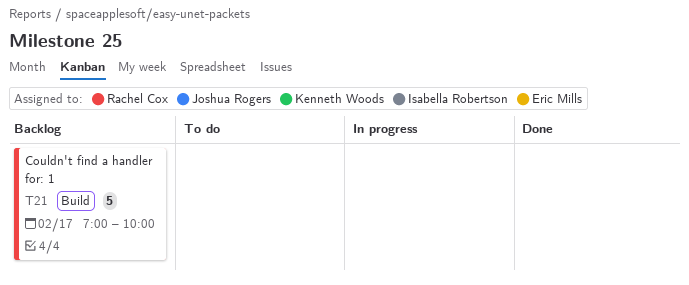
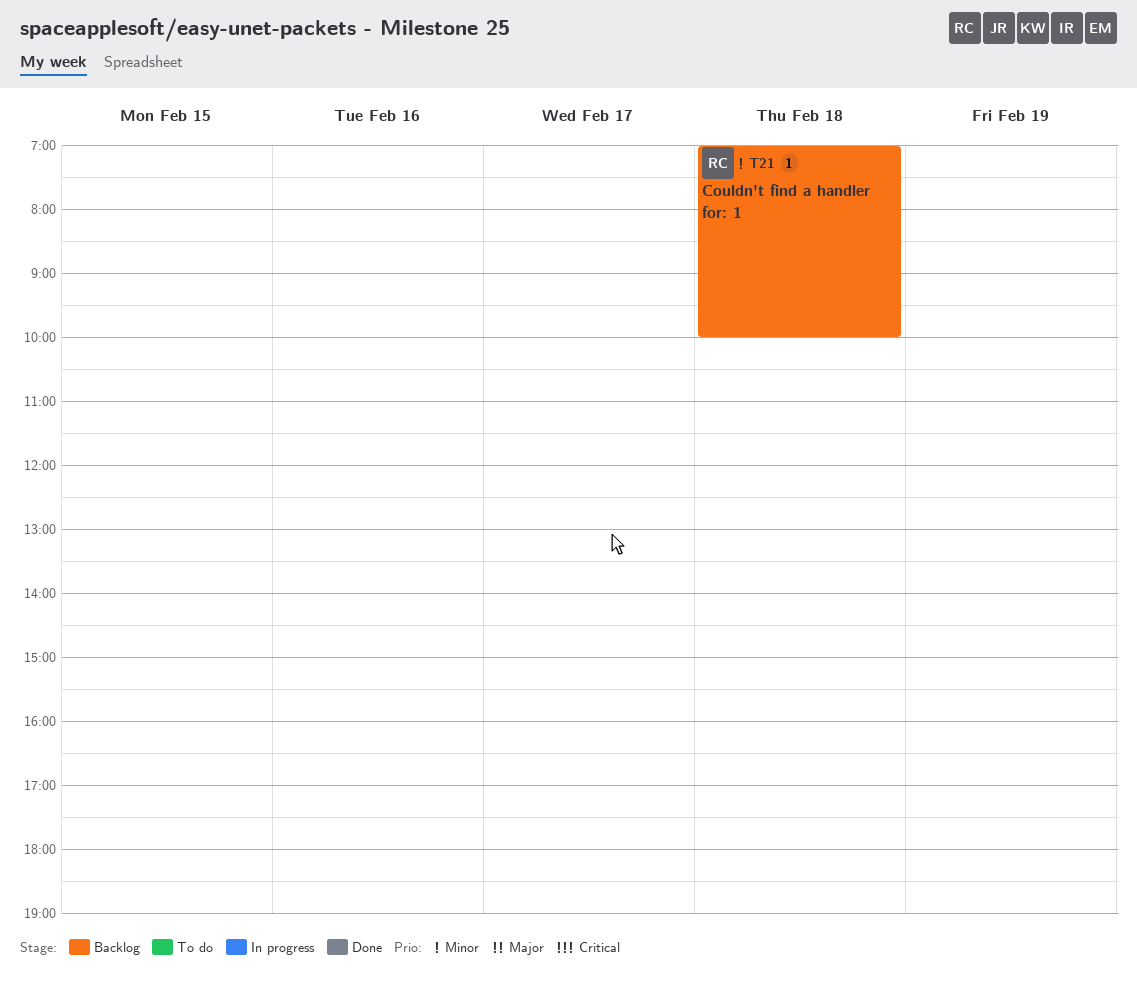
T21, estimate: 5 -> 1
T21, day: Feb 17 -> Feb 18

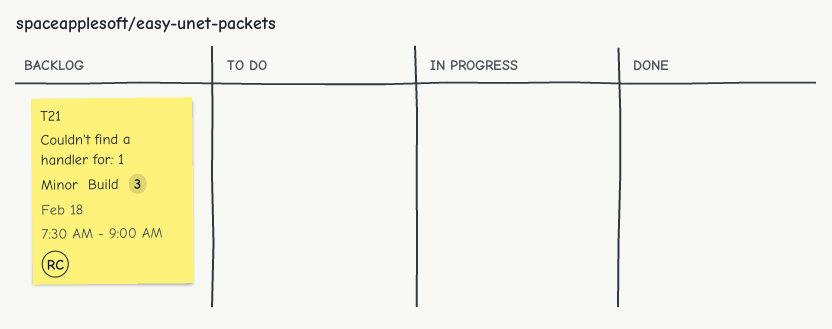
T21, estimate: 1 -> 3
T21, begins: 07:00 -> 07:30
T21, ends: 10:00 -> 09:00

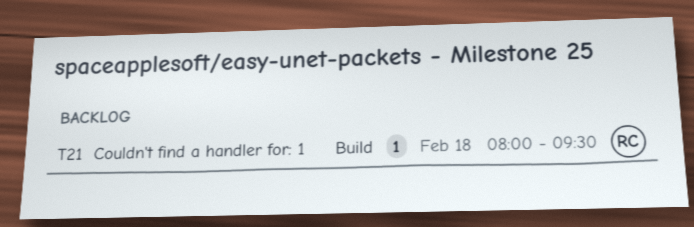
T21, estimate: 3 -> 1
T21, begins: 07:30 -> 08:00
T21, ends: 09:00 -> 09:30

